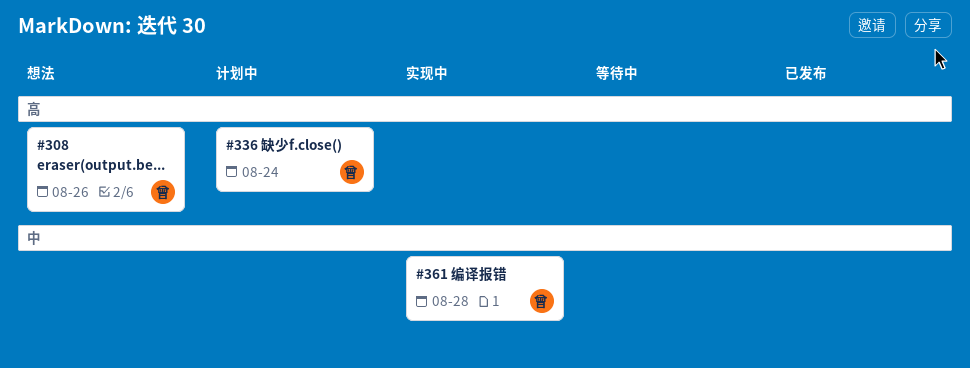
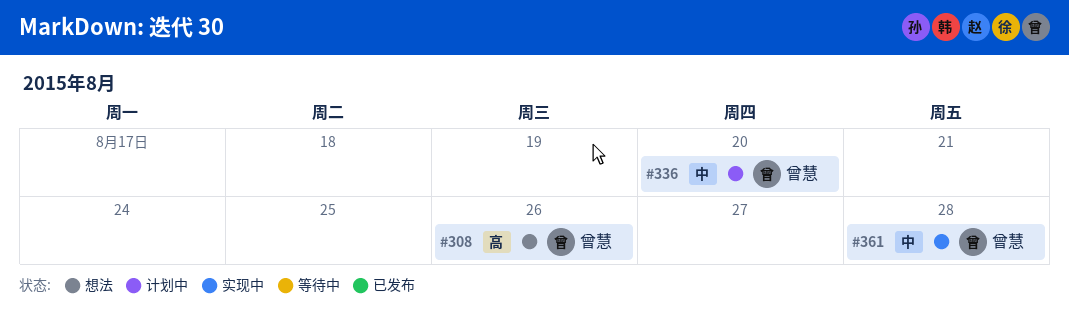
#336, priority: 高 -> 中
#336, due: Aug 24 -> Aug 20

